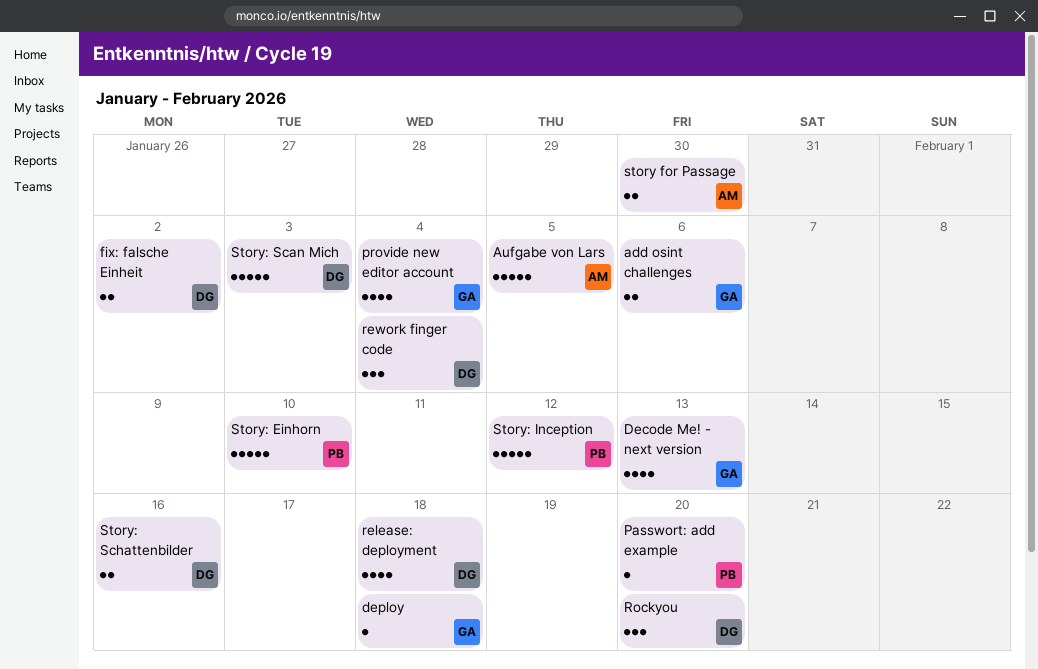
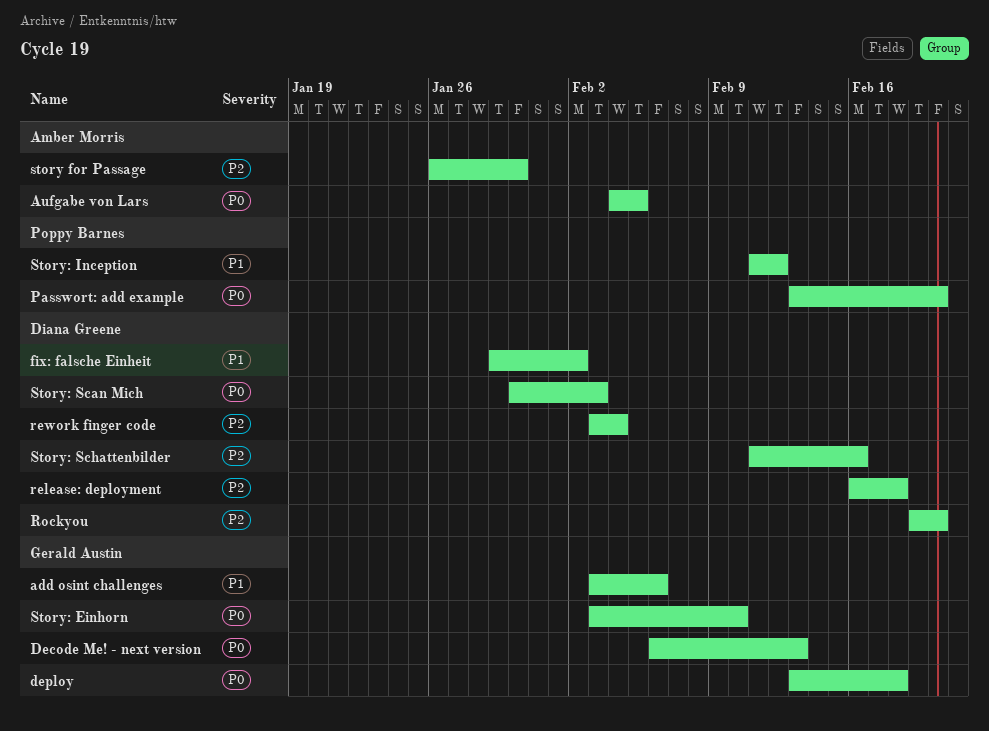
provide new editor account: present -> none
Story: Einhorn, owner: Poppy Barnes -> Gerald Austin

